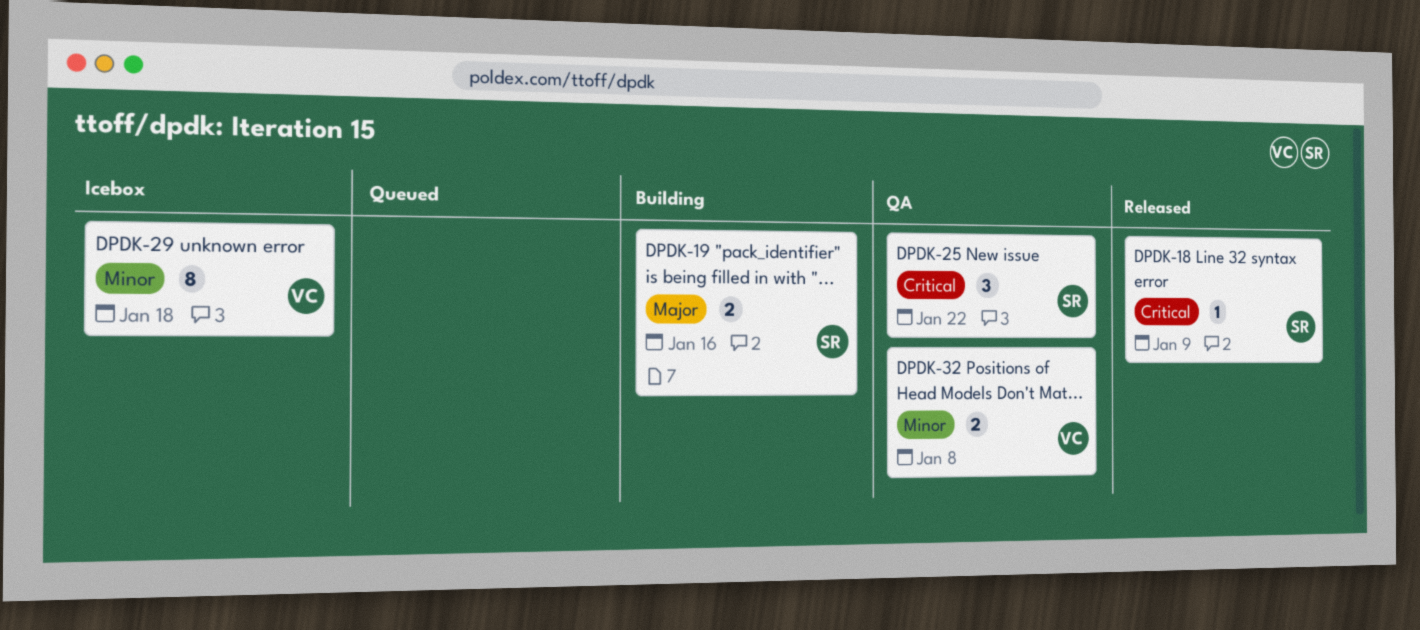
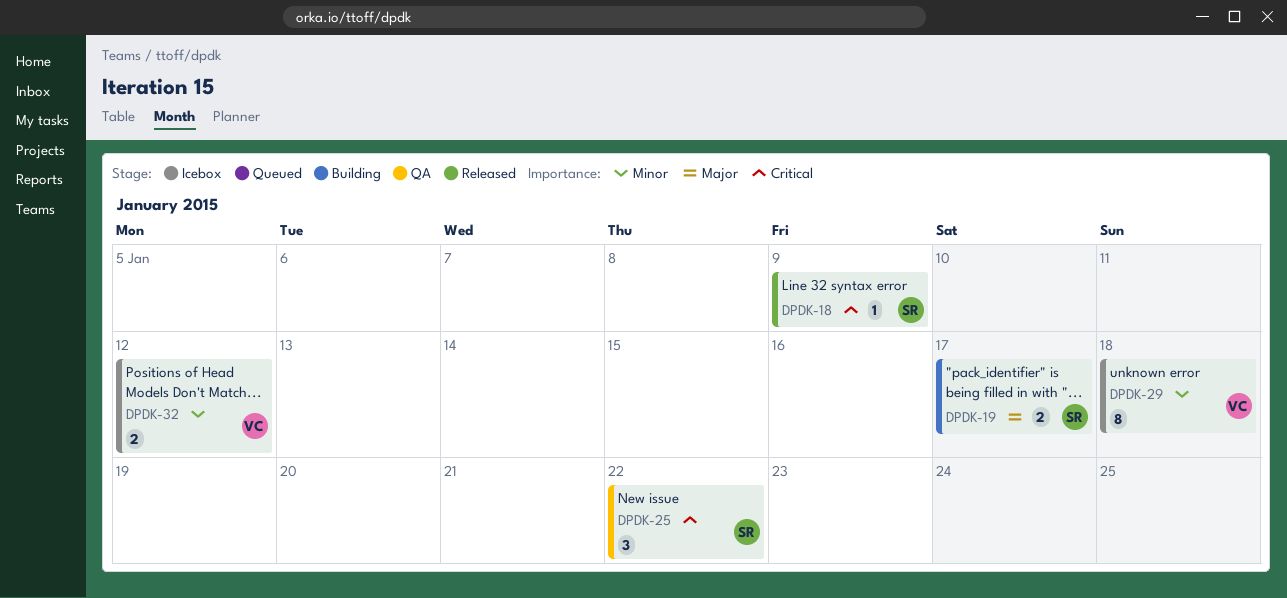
DPDK-19, due: Jan 16 -> Jan 17
DPDK-32, status: QA -> Icebox
DPDK-32, due: Jan 8 -> Jan 12

